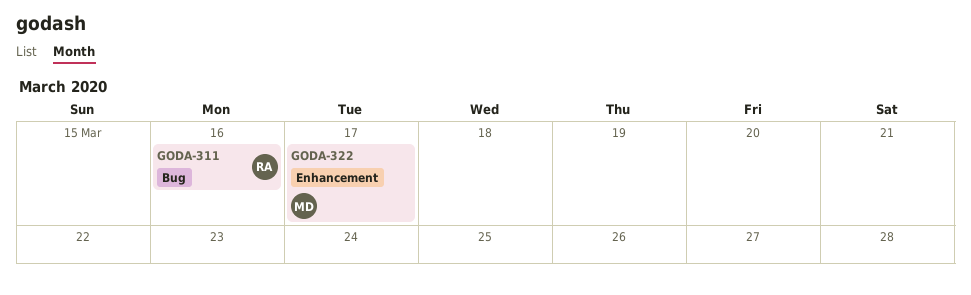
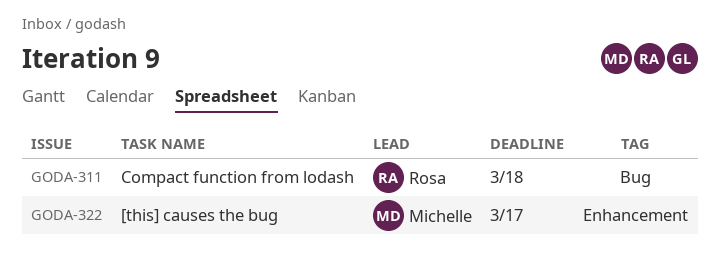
GODA-311, due: Mar 16 -> Mar 18

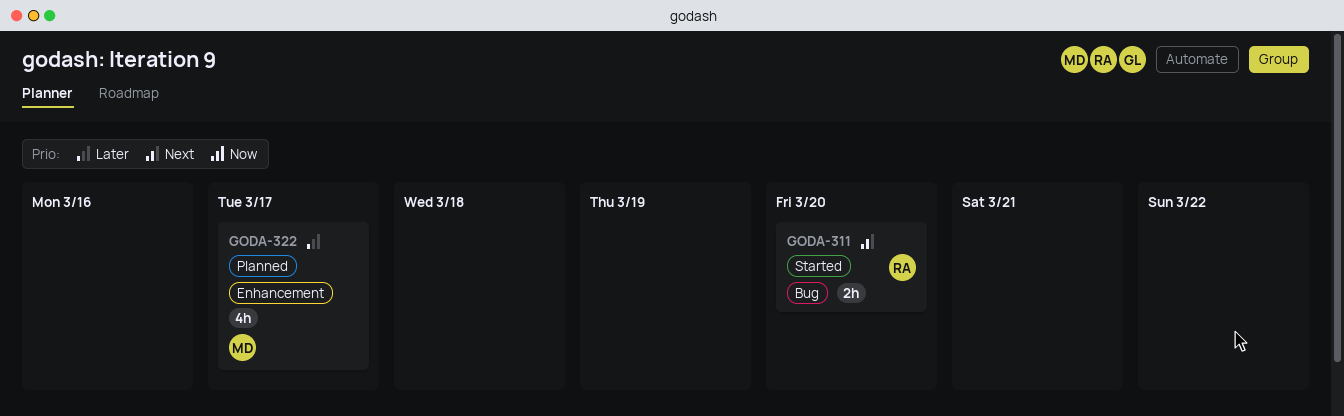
GODA-311, due: Mar 18 -> Mar 20

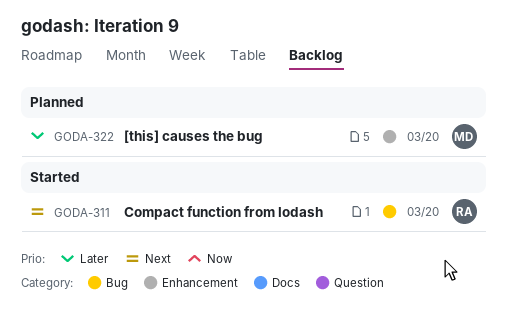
GODA-322, due: Mar 17 -> Mar 20

